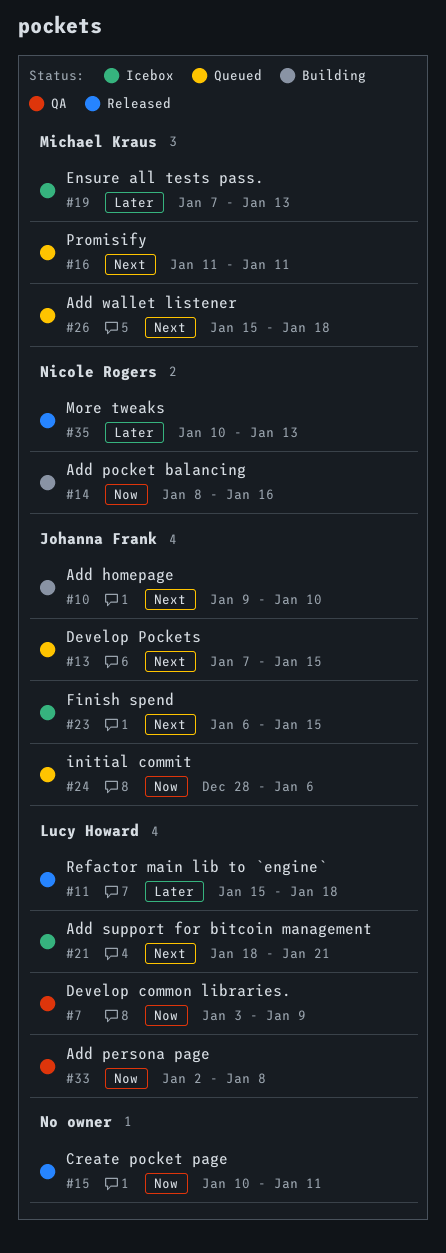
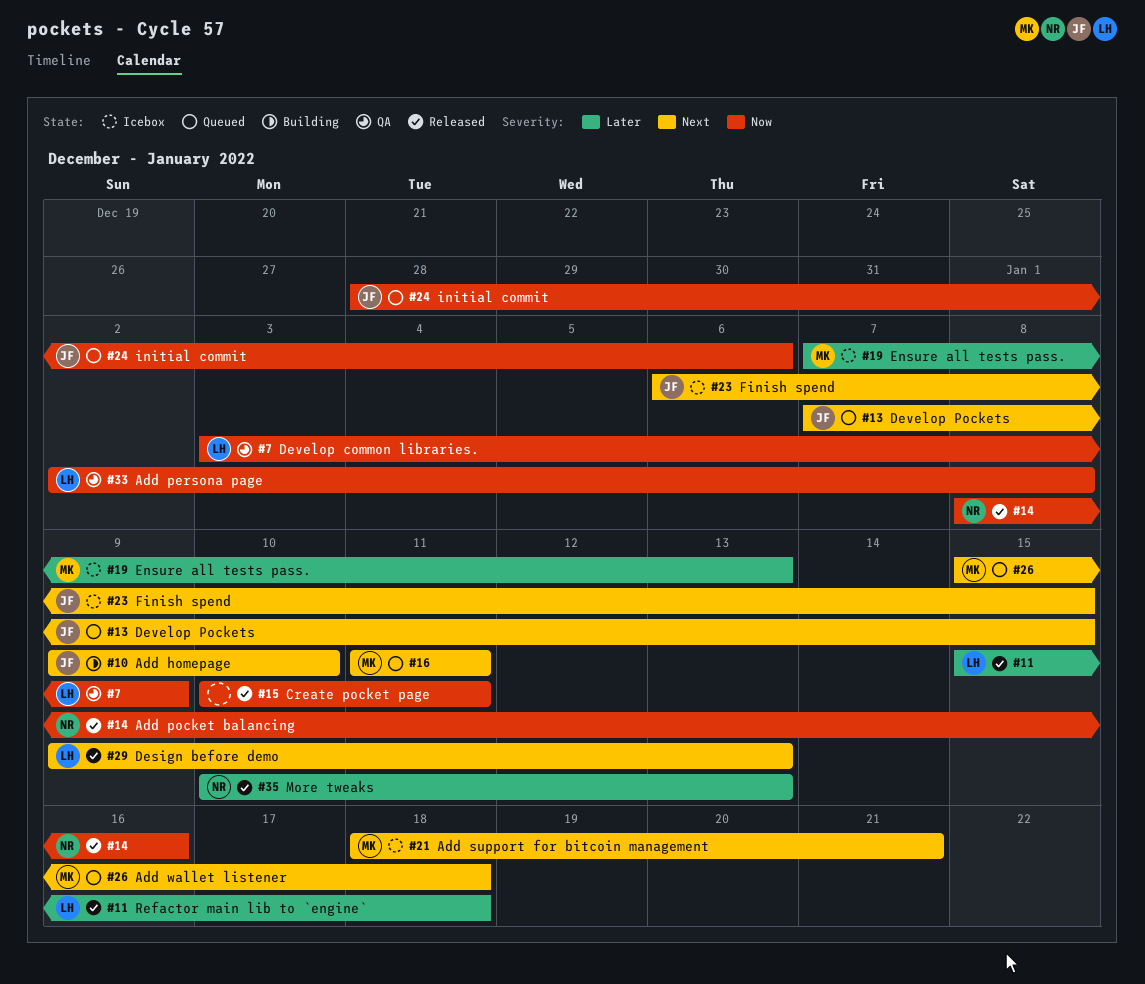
#14, status: Building -> Released
#21, owner: Lucy Howard -> Michael Kraus
#29: none -> present

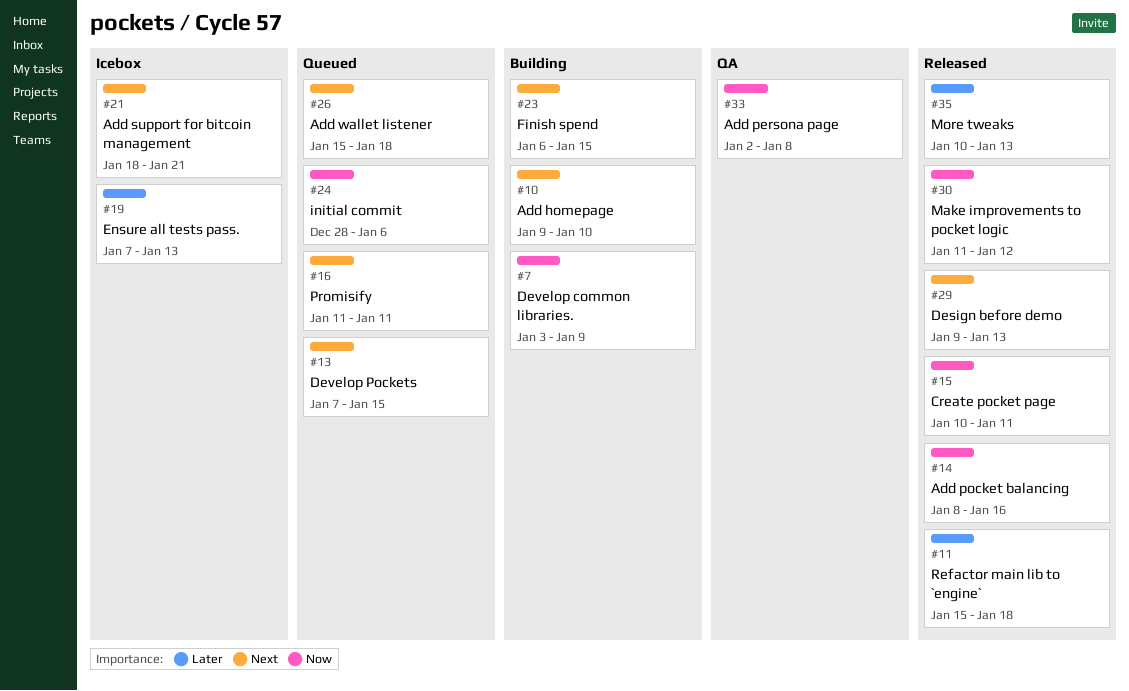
#7, status: QA -> Building
#23, status: Icebox -> Building
#30: none -> present

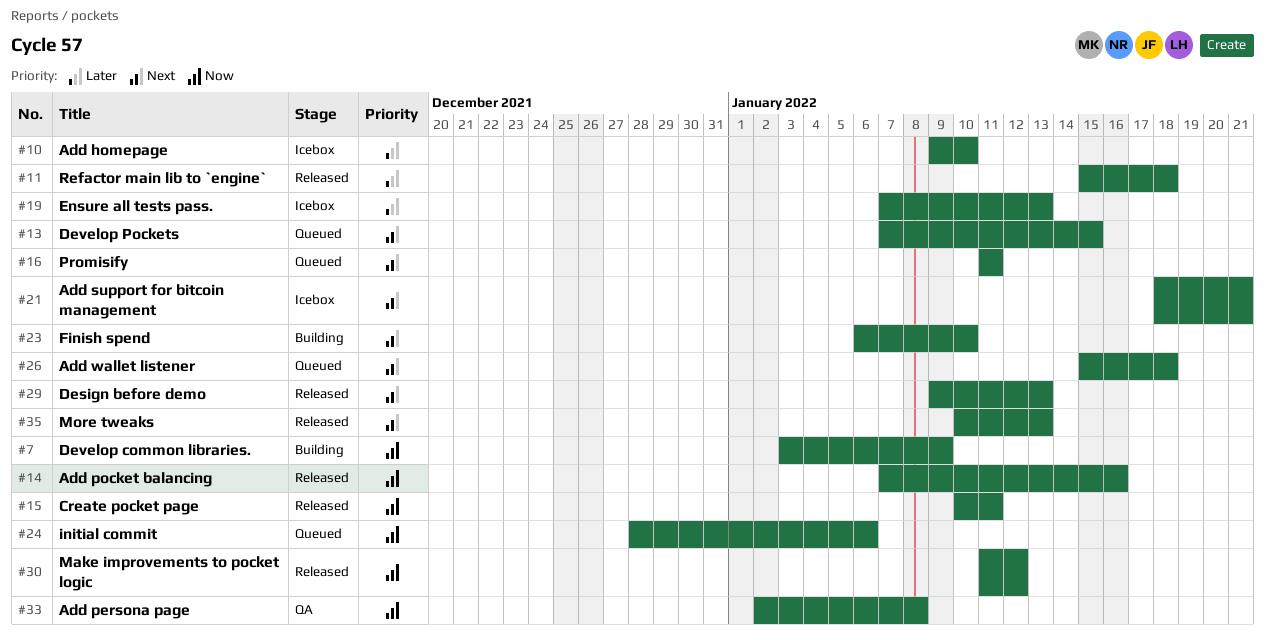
#10, status: Building -> Icebox
#10, priority: Next -> Later
#14, start: Jan 8 -> Jan 7
#23, due: Jan 15 -> Jan 10
#35, priority: Later -> Next

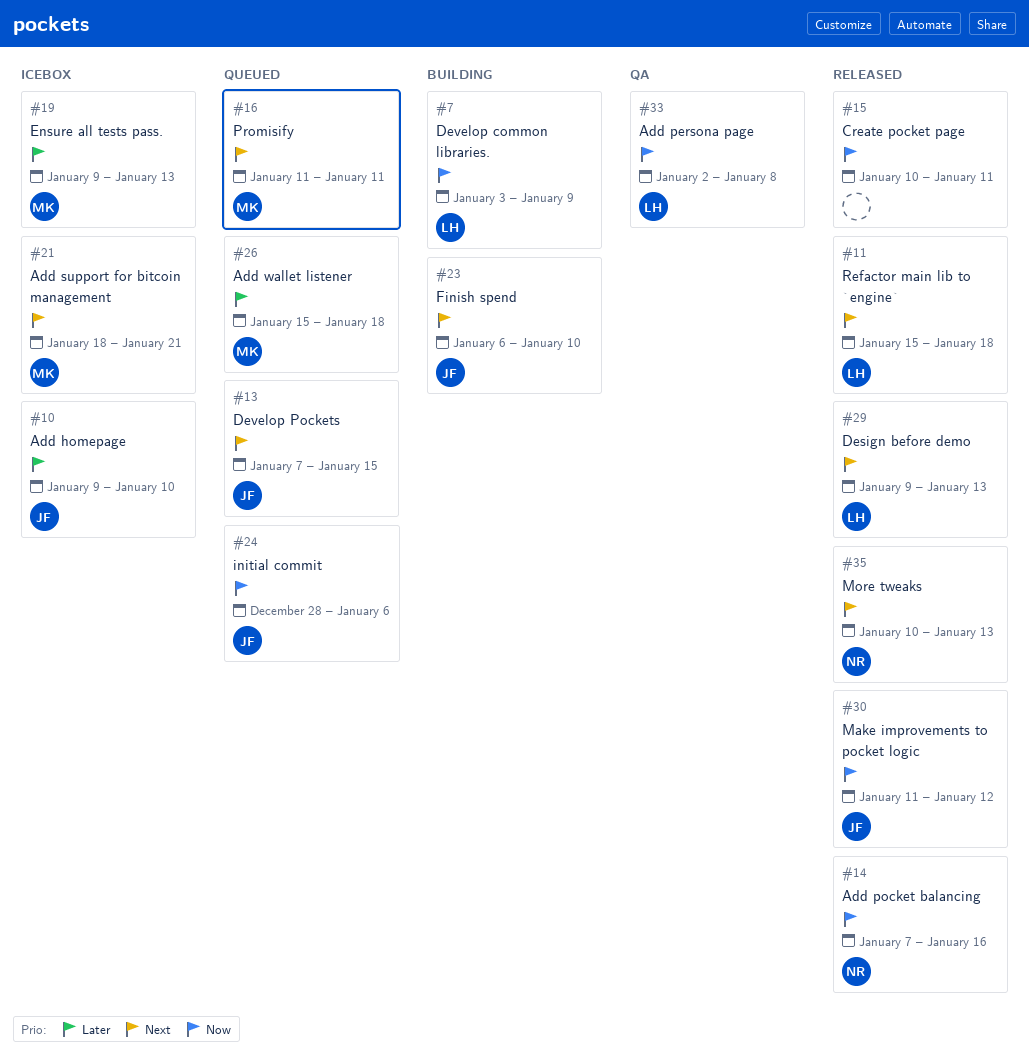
#11, priority: Later -> Next
#19, start: Jan 7 -> Jan 9
#26, priority: Next -> Later

